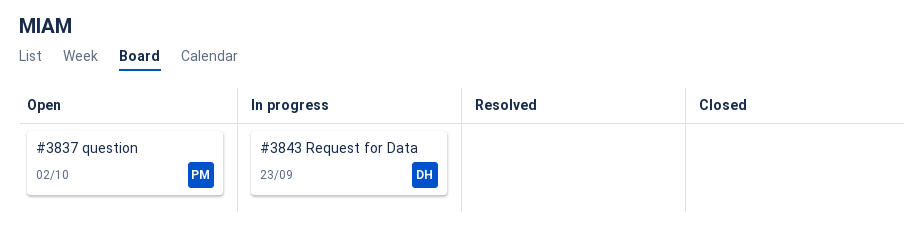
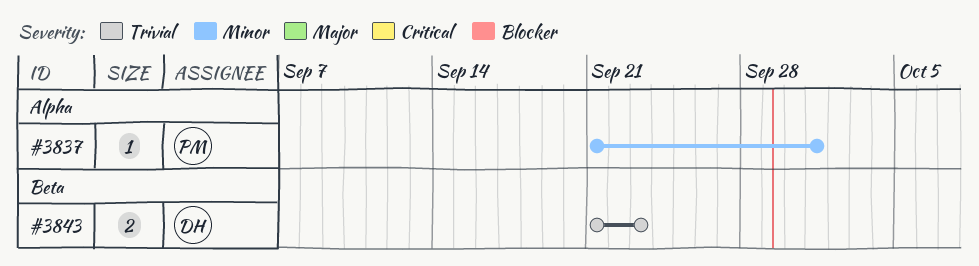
#3837, due: Oct 2 -> Oct 1

